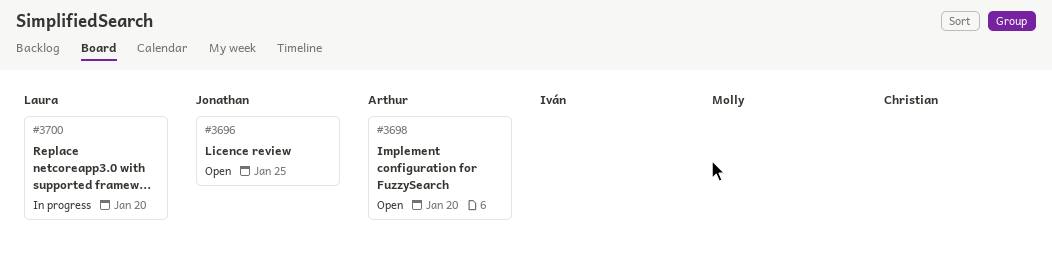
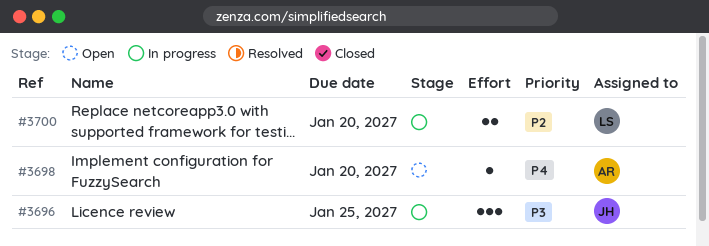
#3696, status: Open -> In progress

